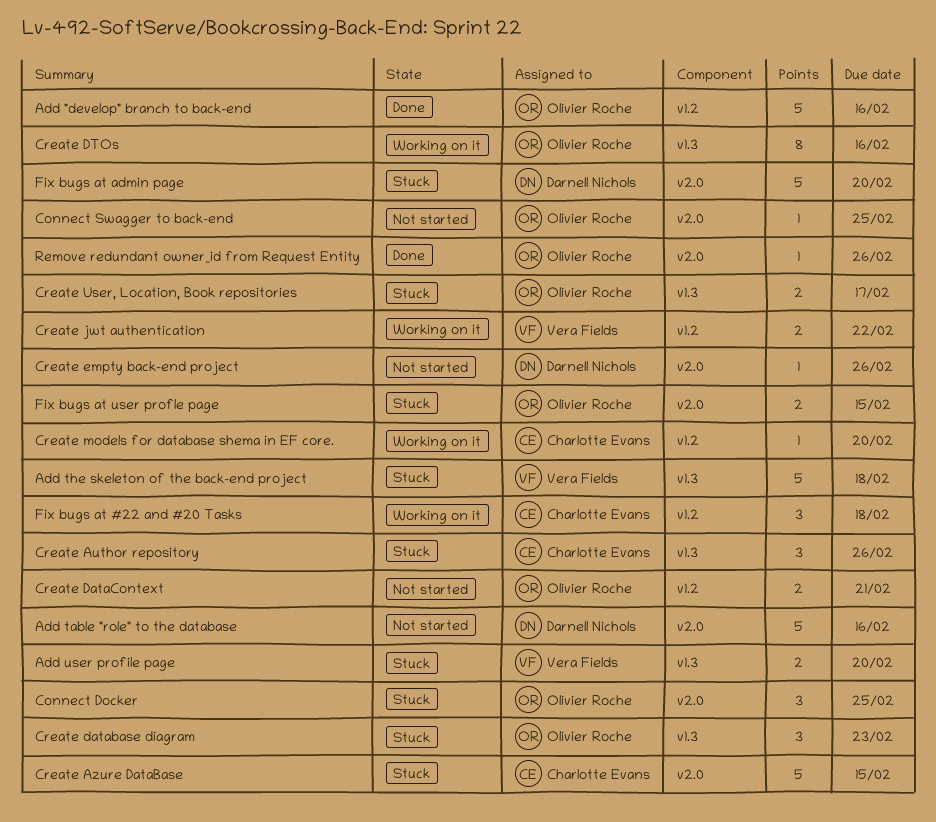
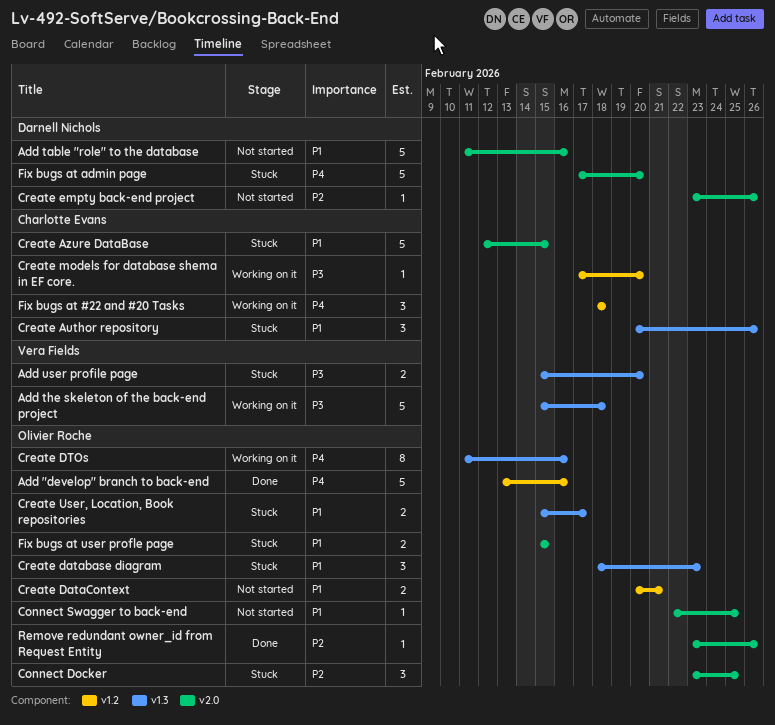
Add the skeleton of the back-end project, status: Stuck -> Working on it
Create jwt authentication: present -> none

